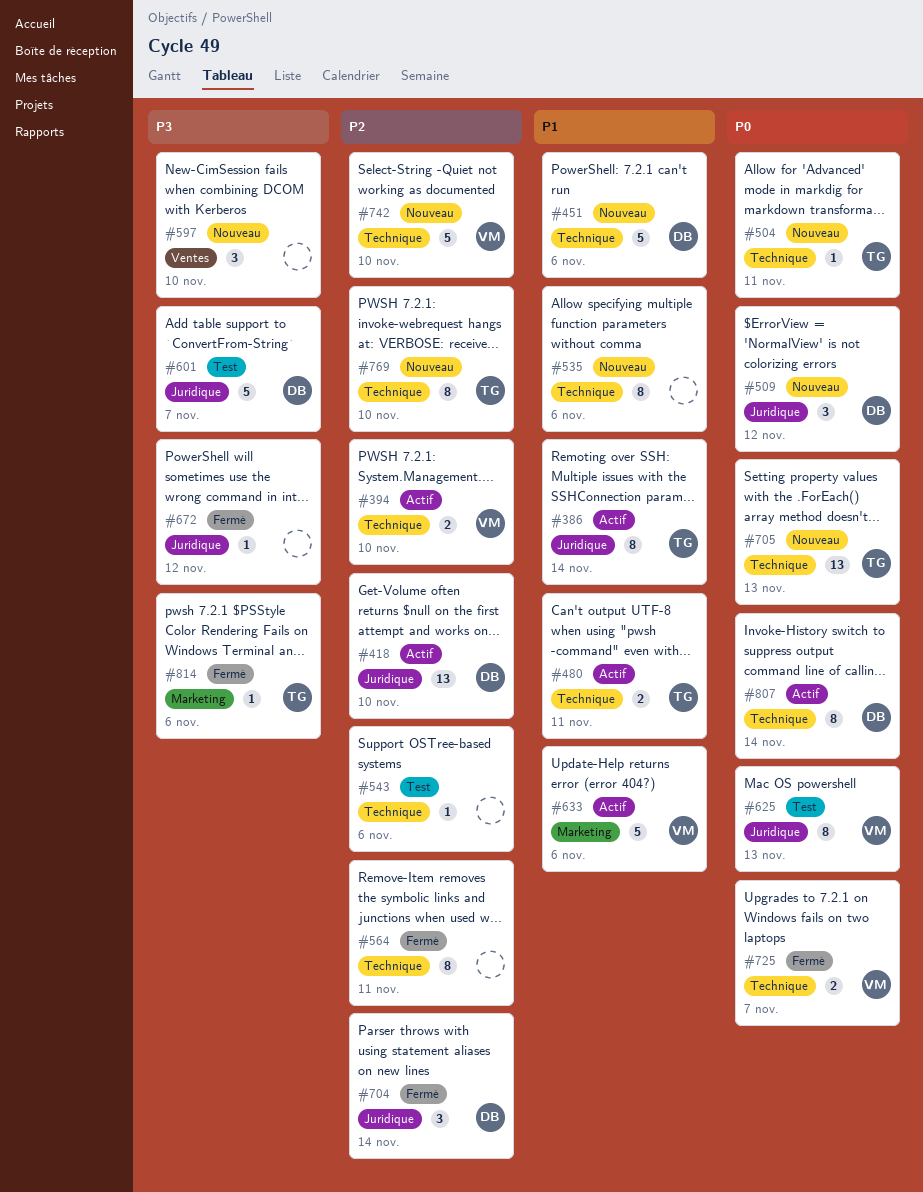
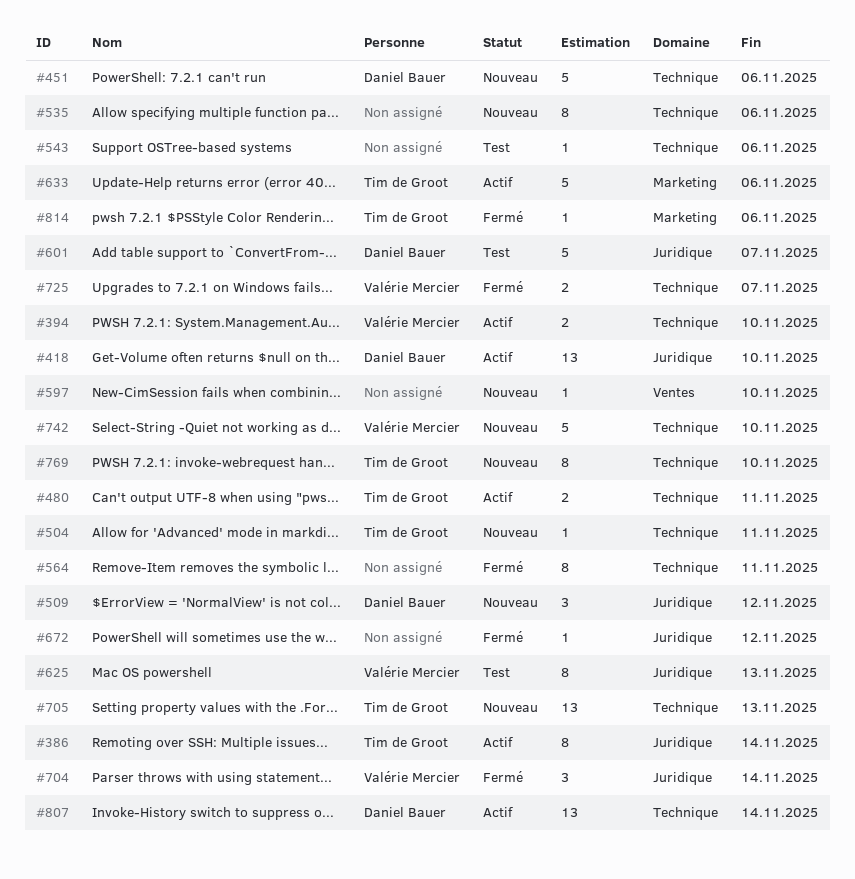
#597, estimate: 3 -> 1
#633, owner: Valérie Mercier -> Tim de Groot
#704, owner: Daniel Bauer -> Valérie Mercier
#807, estimate: 8 -> 13

